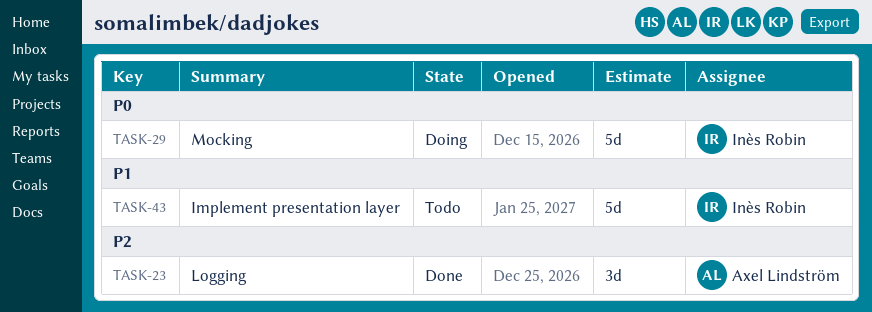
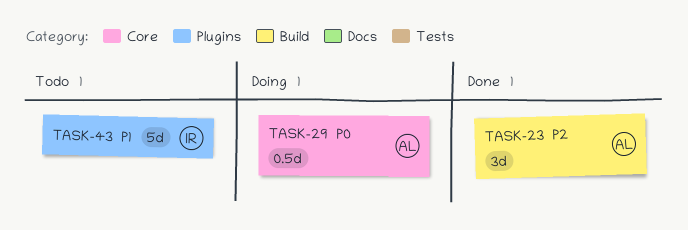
TASK-29, owner: Inès Robin -> Axel Lindström
TASK-29, estimate: 5d -> 0.5d

